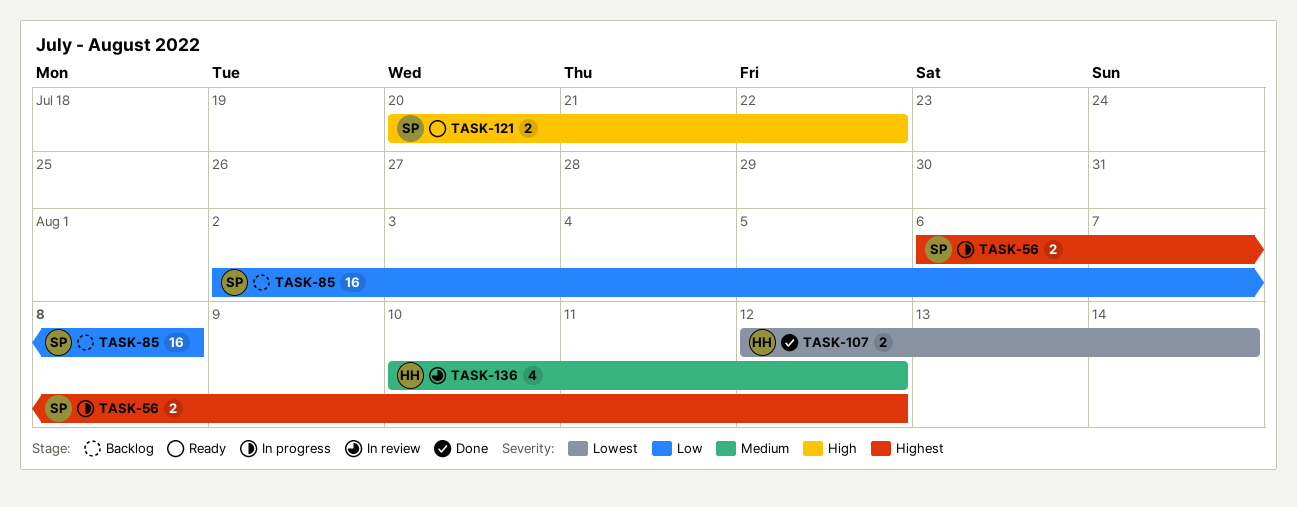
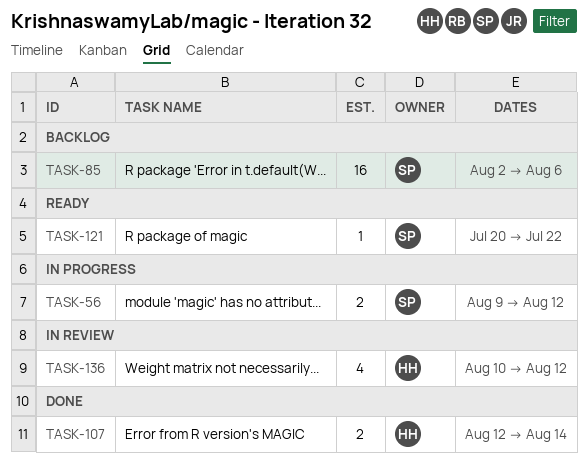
TASK-56, start: Aug 6 -> Aug 9
TASK-85, due: Aug 8 -> Aug 6
TASK-121, estimate: 2 -> 1

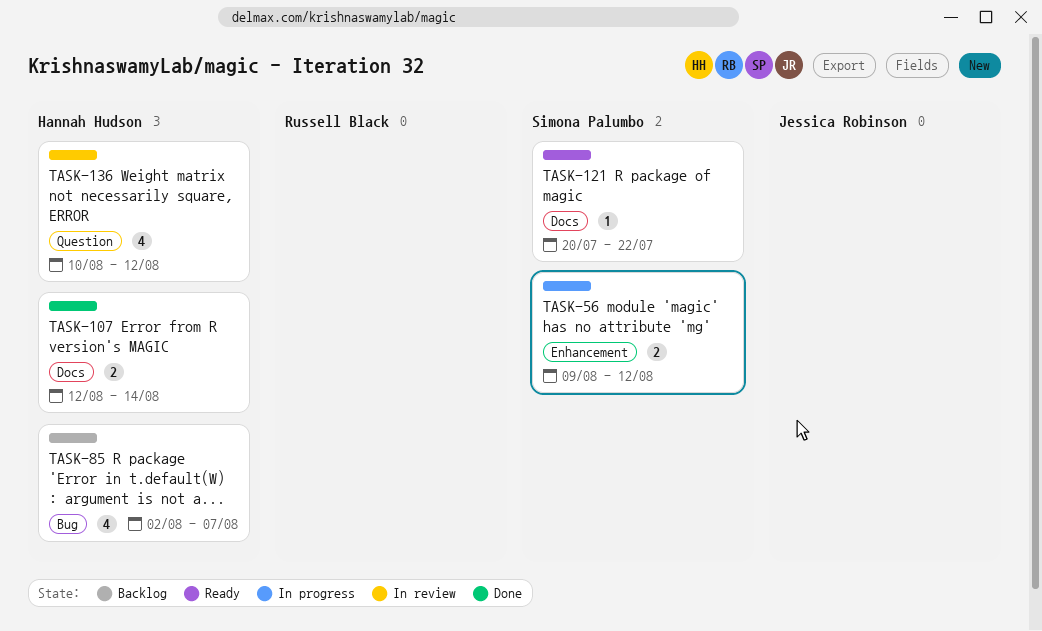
TASK-85, owner: Simona Palumbo -> Hannah Hudson
TASK-85, estimate: 16 -> 4
TASK-85, due: Aug 6 -> Aug 7

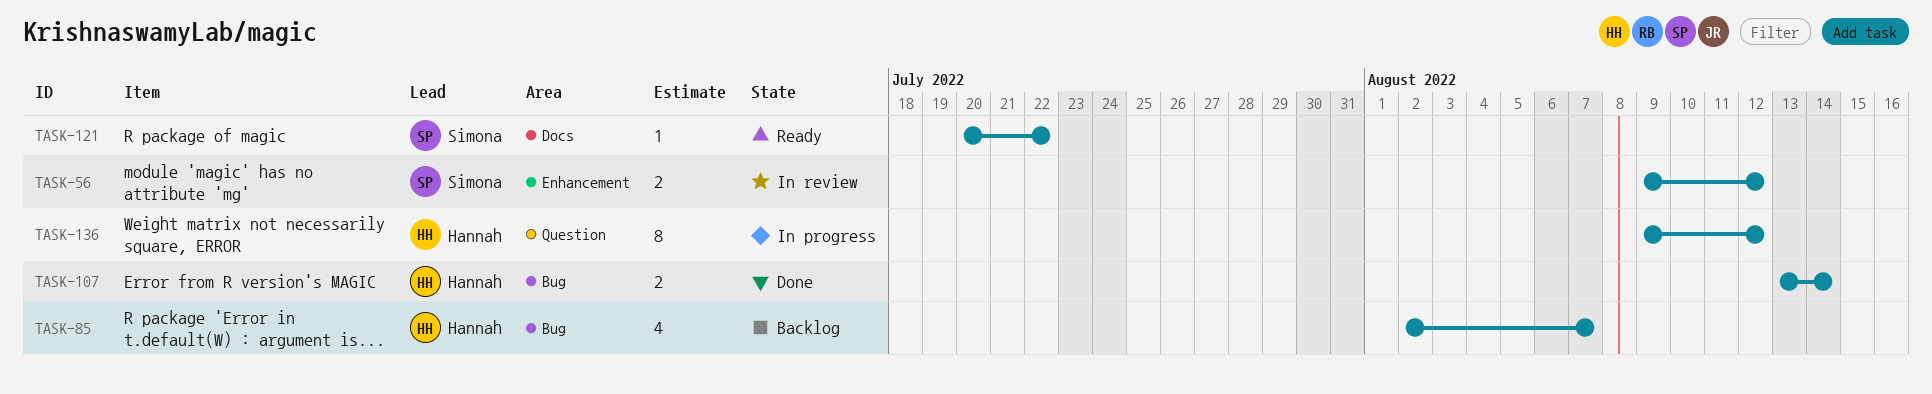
TASK-56, status: In progress -> In review
TASK-107, label: Docs -> Bug
TASK-107, start: Aug 12 -> Aug 13
TASK-136, status: In review -> In progress
TASK-136, estimate: 4 -> 8
TASK-136, start: Aug 10 -> Aug 9

